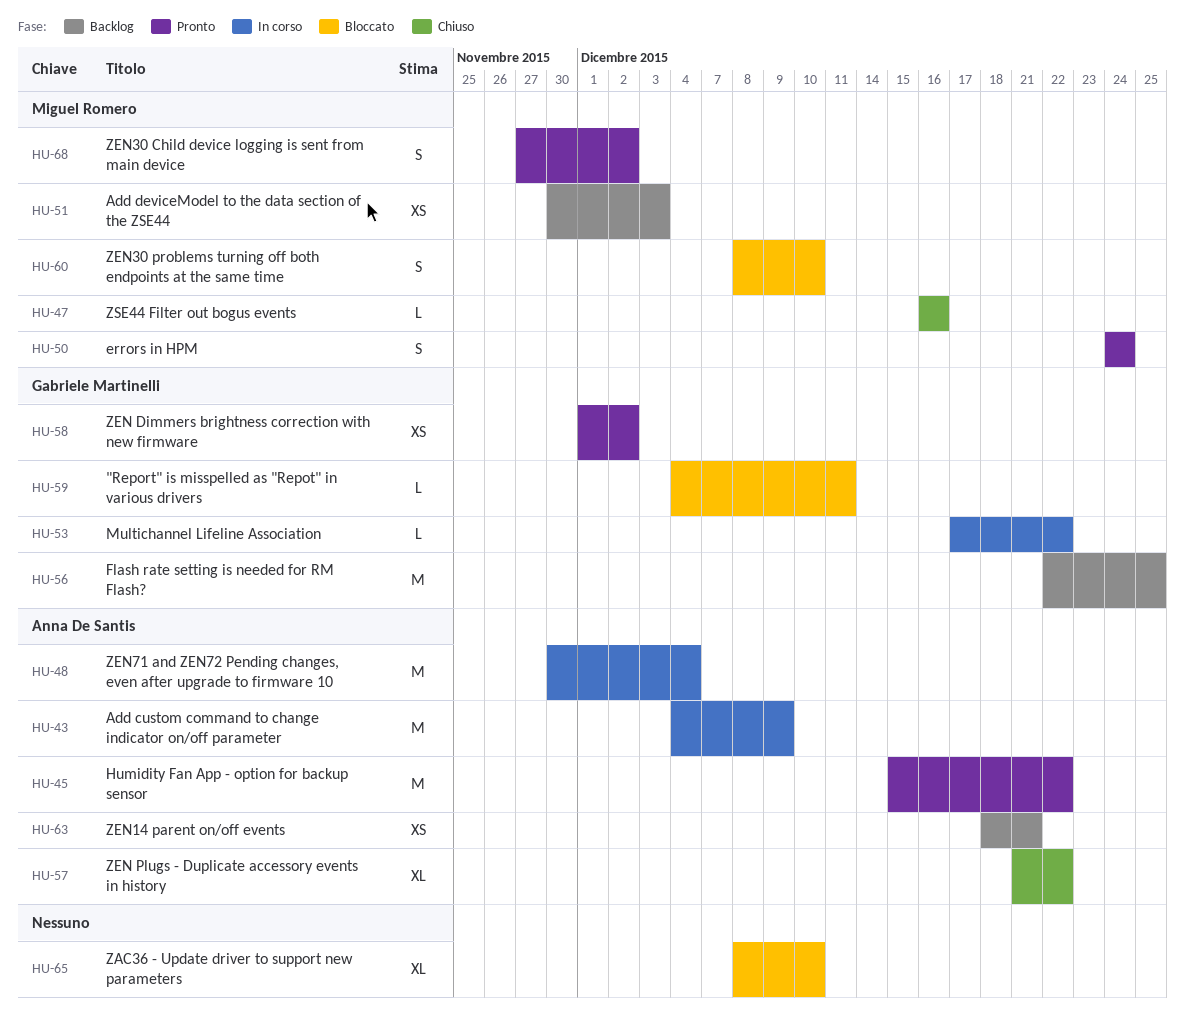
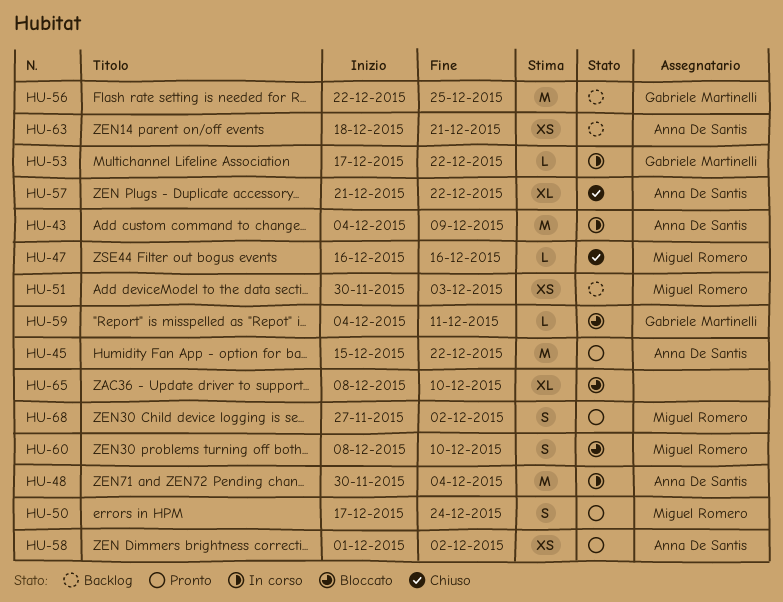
HU-50, start: Dec 24 -> Dec 17
HU-58, owner: Gabriele Martinelli -> Anna De Santis

